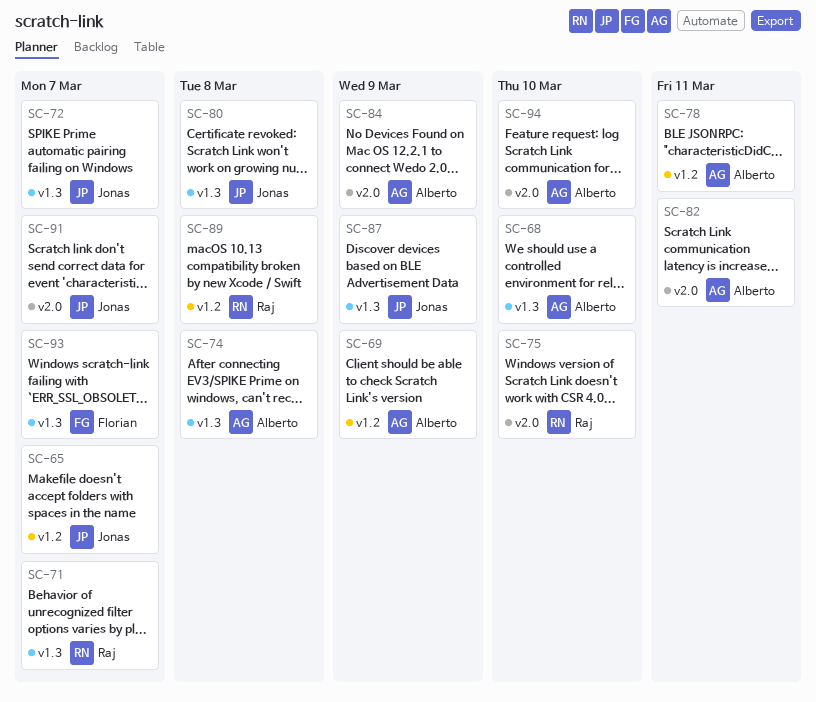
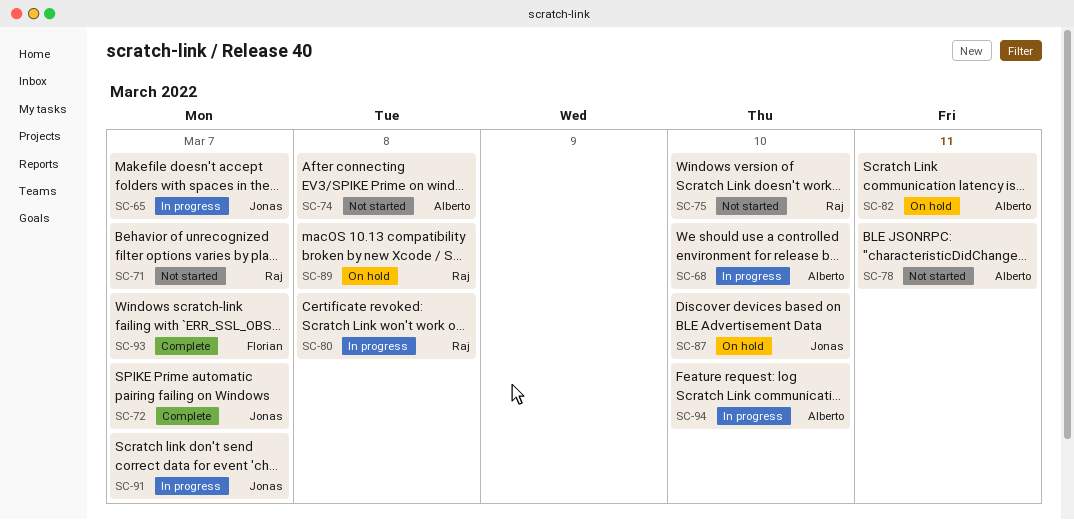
SC-69: present -> none
SC-80, owner: Jonas -> Raj
SC-84: present -> none
SC-87, due: Mar 9 -> Mar 10

